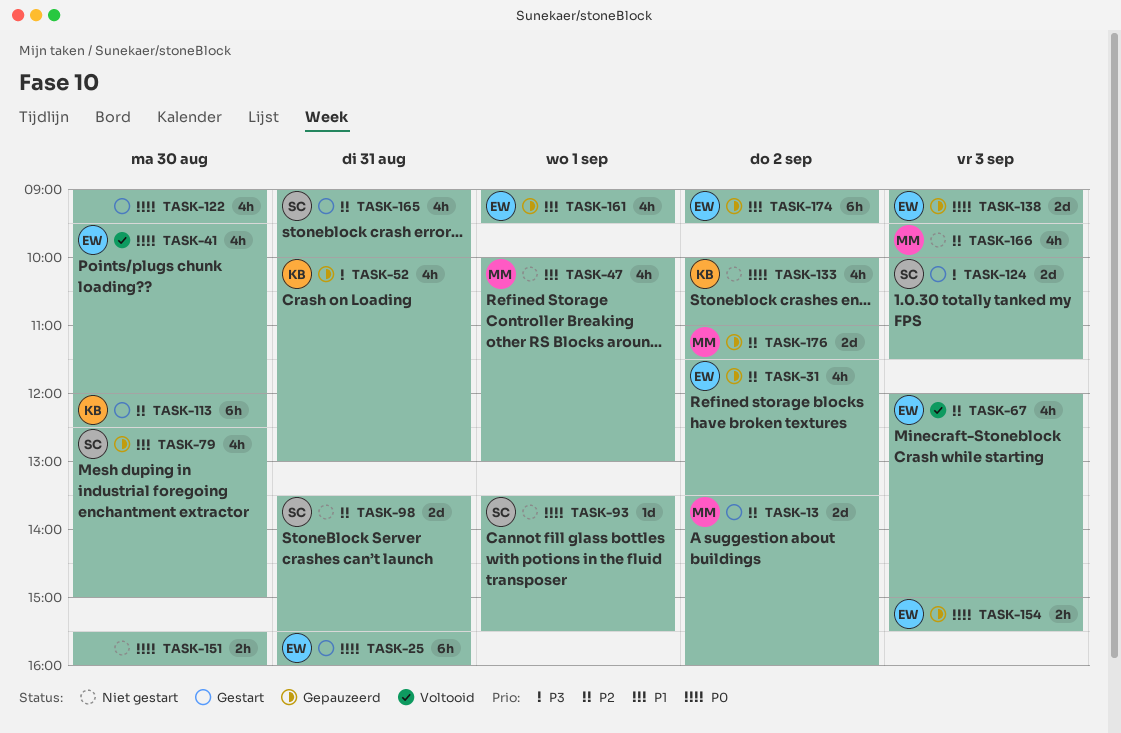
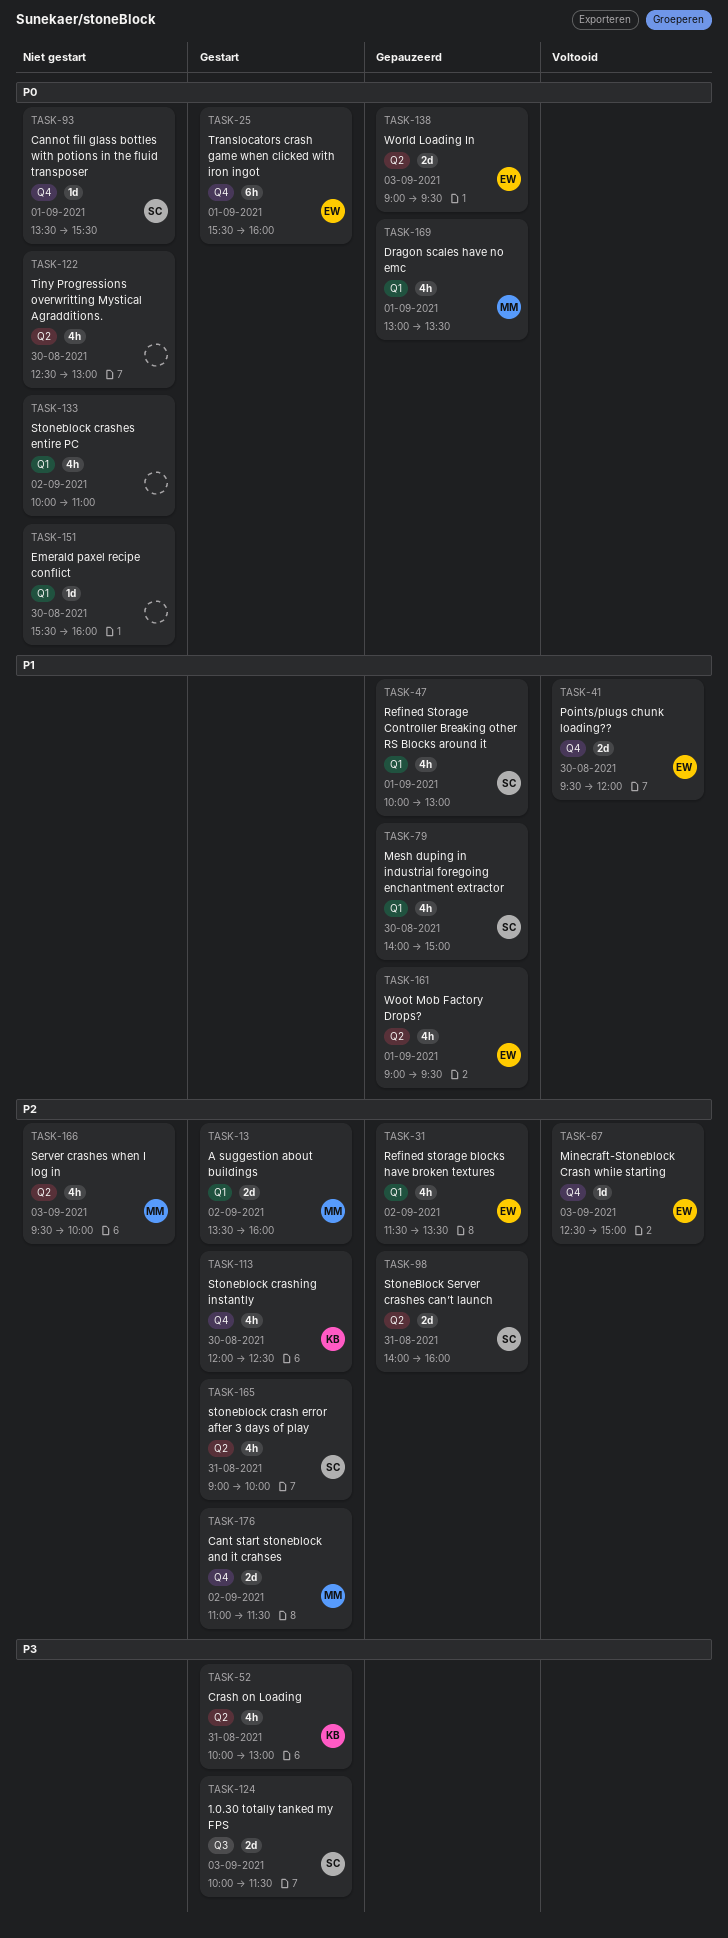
TASK-25, day: Aug 31 -> Sep 1
TASK-41, priority: P0 -> P1
TASK-41, estimate: 4h -> 2d
TASK-47, status: Niet gestart -> Gepauzeerd
TASK-47, owner: MM -> SC
TASK-52, status: Gepauzeerd -> Gestart
TASK-67, estimate: 4h -> 1d
TASK-67, begins: 12:00 -> 12:30
TASK-79, begins: 12:30 -> 14:00
TASK-98, status: Niet gestart -> Gepauzeerd
TASK-98, begins: 13:30 -> 14:00
TASK-98, ends: 15:30 -> 16:00
TASK-113, estimate: 6h -> 4h
TASK-122, status: Gestart -> Niet gestart
TASK-122, begins: 09:00 -> 12:30
TASK-122, ends: 09:30 -> 13:00
TASK-133, owner: KB -> none
TASK-151, estimate: 2h -> 1d
TASK-154: present -> none
TASK-169: none -> present
TASK-174: present -> none
TASK-176, status: Gepauzeerd -> Gestart

